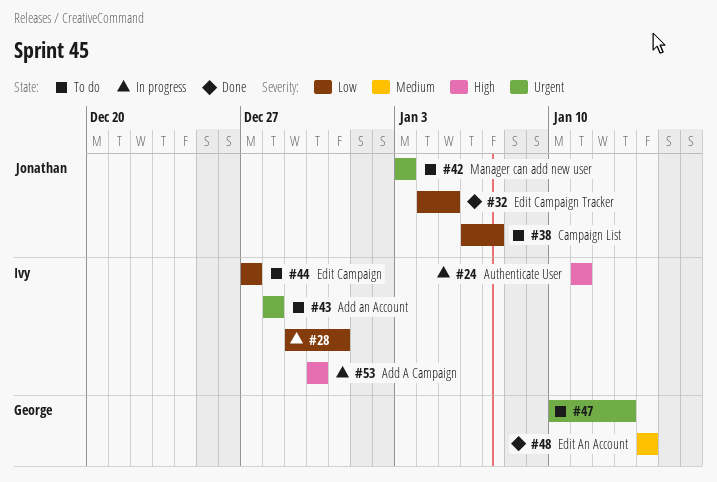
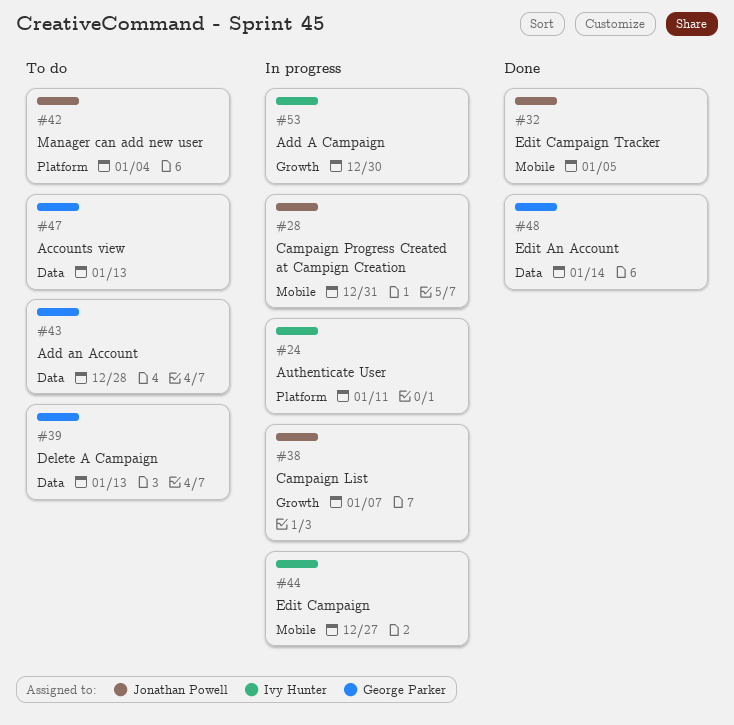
#28, owner: Ivy Hunter -> Jonathan Powell
#38, status: To do -> In progress
#39: none -> present
#42, due: Jan 3 -> Jan 4
#43, owner: Ivy Hunter -> George Parker
#44, status: To do -> In progress

